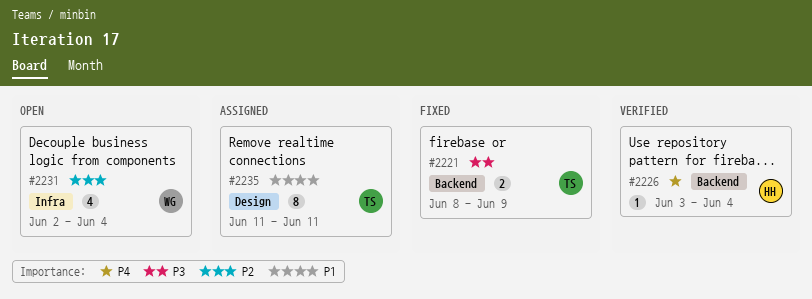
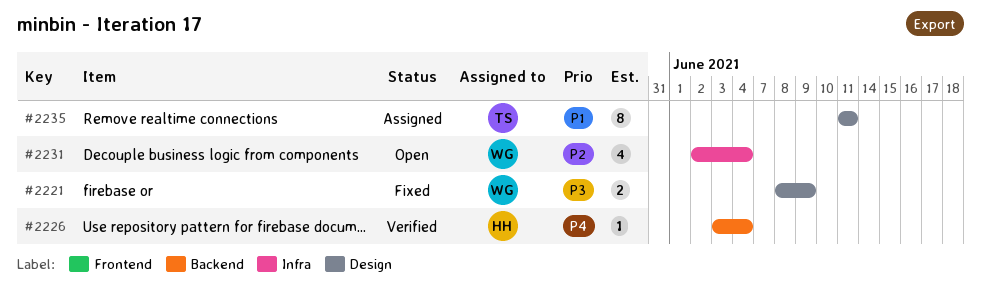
#2221, owner: TS -> WG
#2221, label: Backend -> Design

